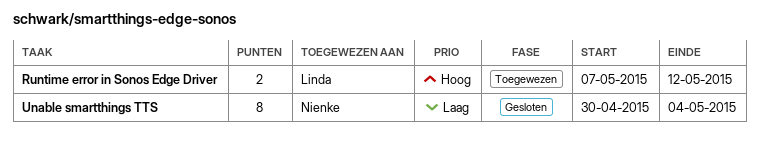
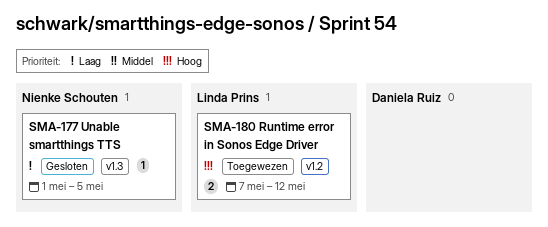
Unable smartthings TTS, estimate: 8 -> 1
Unable smartthings TTS, start: Apr 30 -> May 1
Unable smartthings TTS, due: May 4 -> May 5

